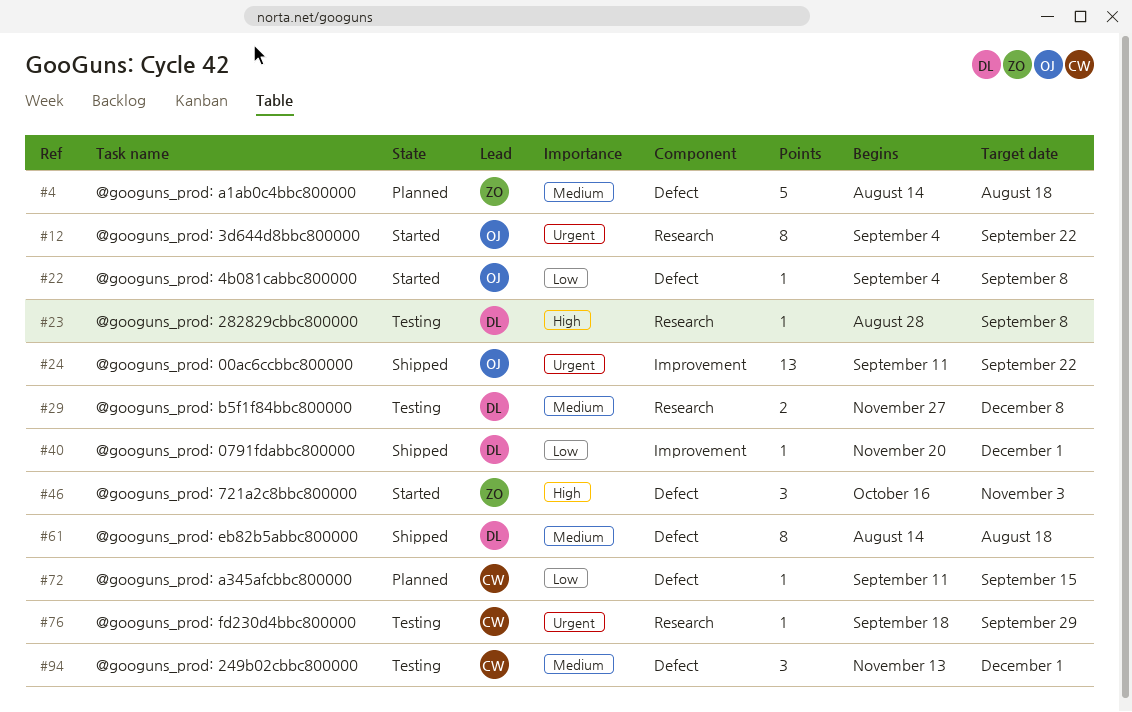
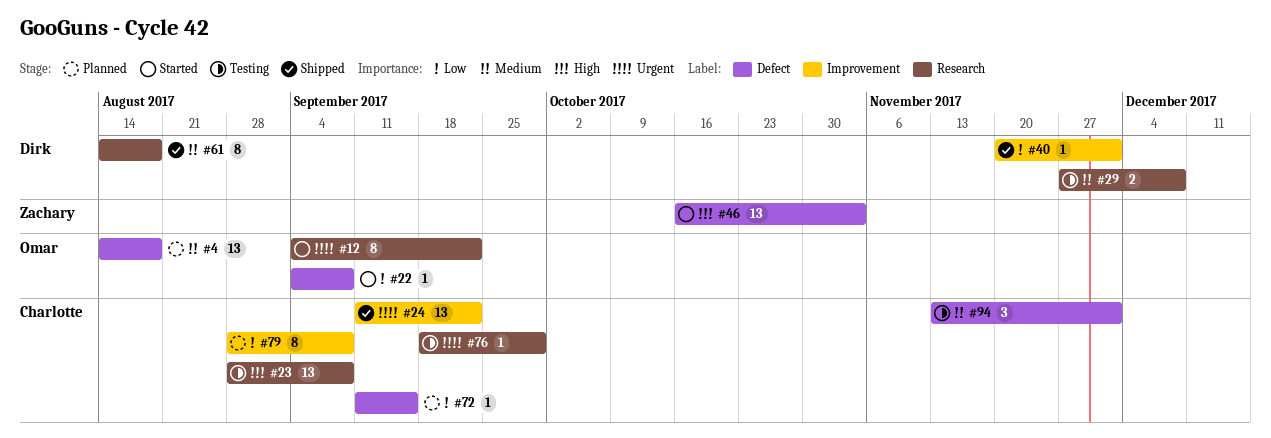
#4, owner: Zachary -> Omar
#4, estimate: 5 -> 13
#23, owner: Dirk -> Charlotte
#23, estimate: 1 -> 13
#24, owner: Omar -> Charlotte
#46, estimate: 3 -> 13
#61, label: Defect -> Research
#79: none -> present

